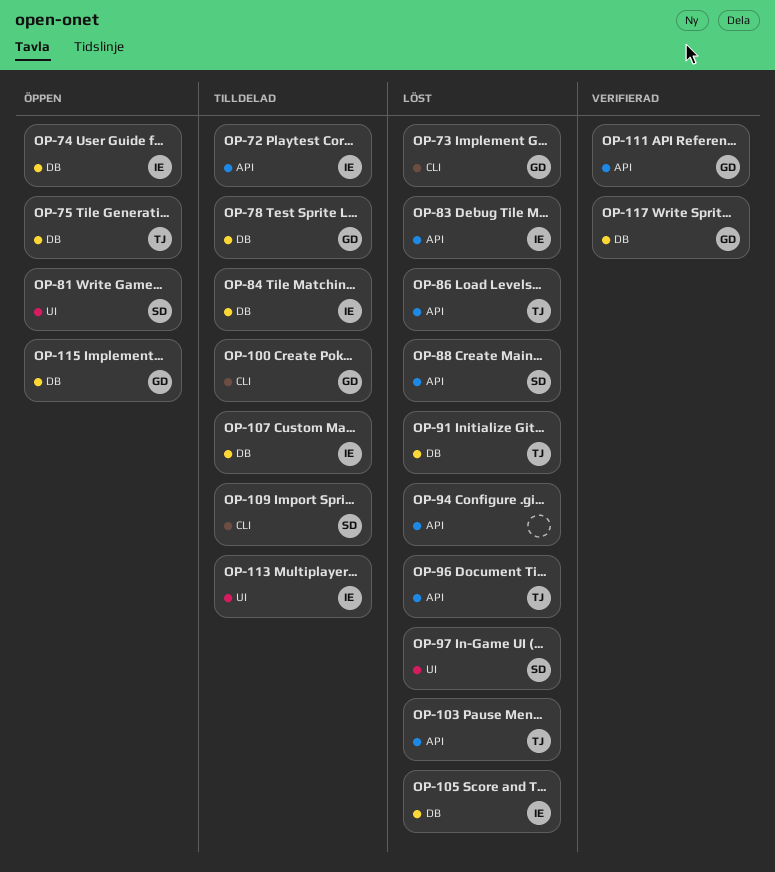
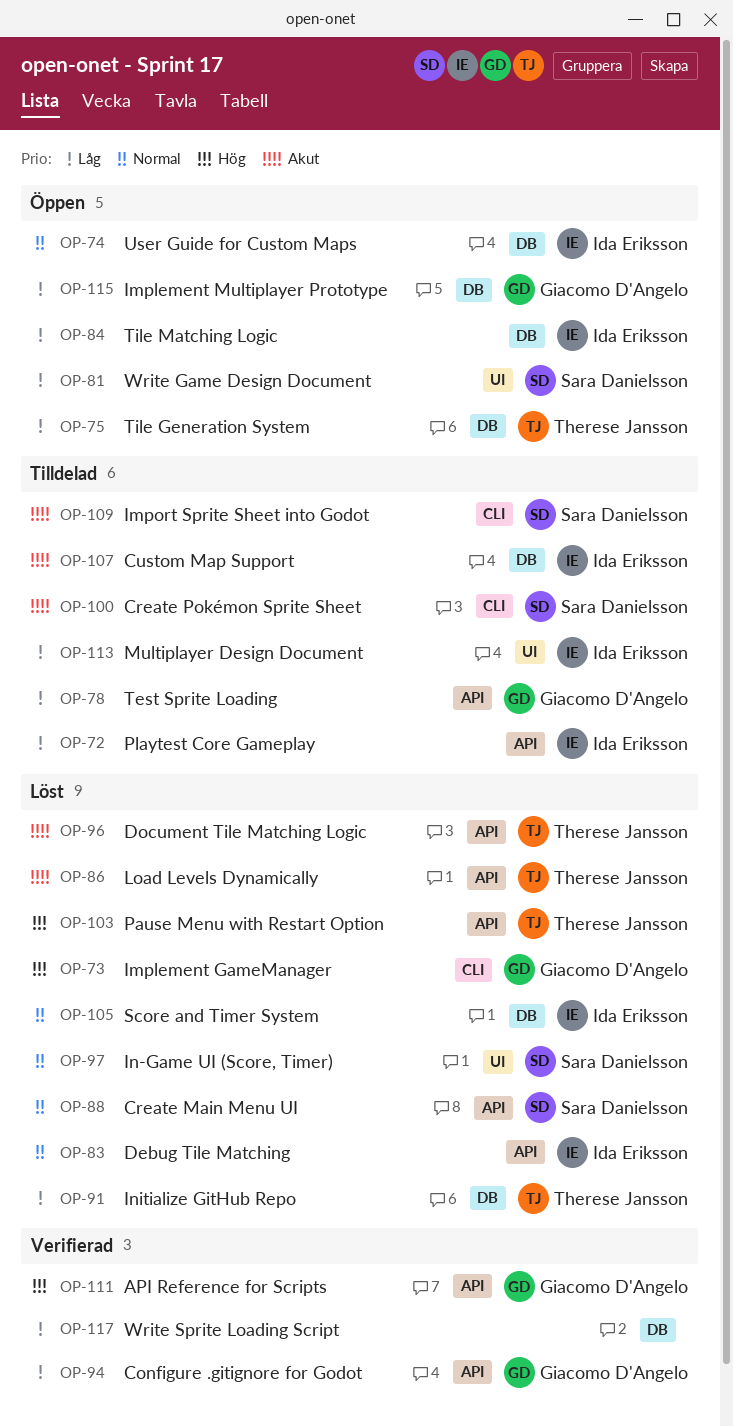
OP-78, label: DB -> API
OP-84, status: Tilldelad -> Öppen
OP-94, status: Löst -> Verifierad
OP-94, owner: none -> Giacomo D'Angelo
OP-100, owner: Giacomo D'Angelo -> Sara Danielsson
OP-117, owner: Giacomo D'Angelo -> none

